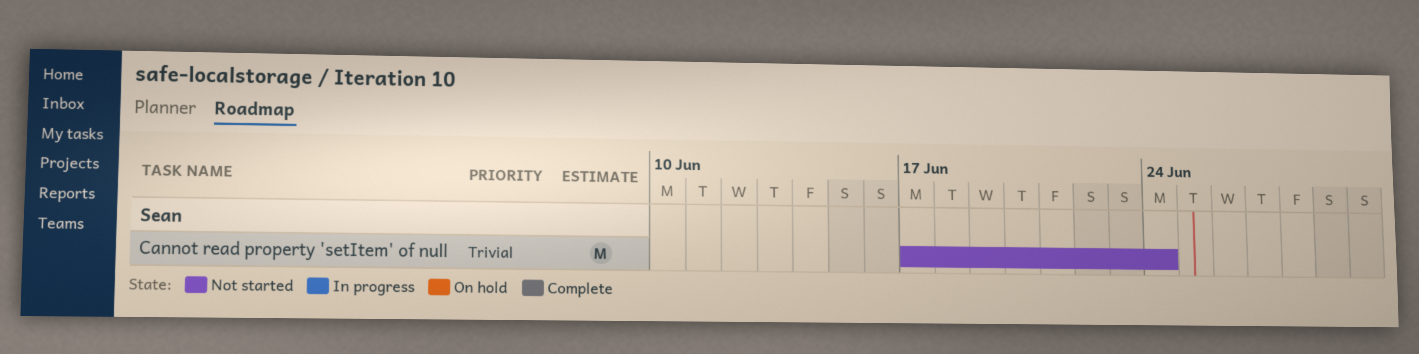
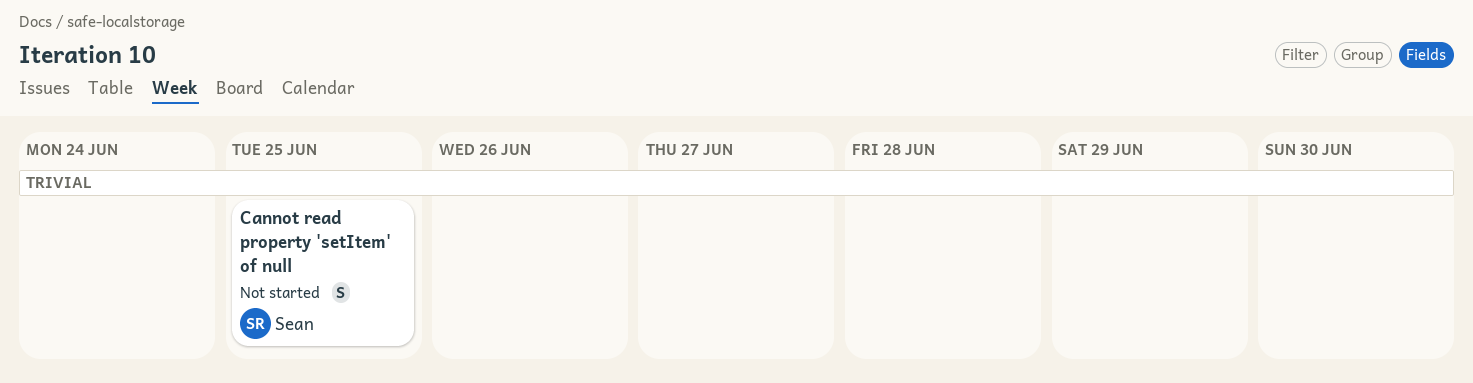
Cannot read property 'setItem' of null, estimate: M -> S
Cannot read property 'setItem' of null, due: Jun 24 -> Jun 25

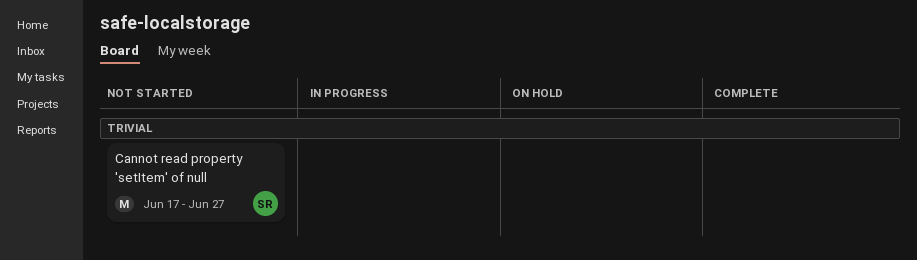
Cannot read property 'setItem' of null, estimate: S -> M
Cannot read property 'setItem' of null, due: Jun 25 -> Jun 27

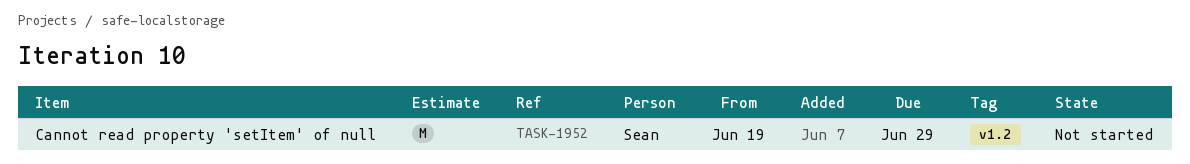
Cannot read property 'setItem' of null, start: Jun 17 -> Jun 19
Cannot read property 'setItem' of null, due: Jun 27 -> Jun 29

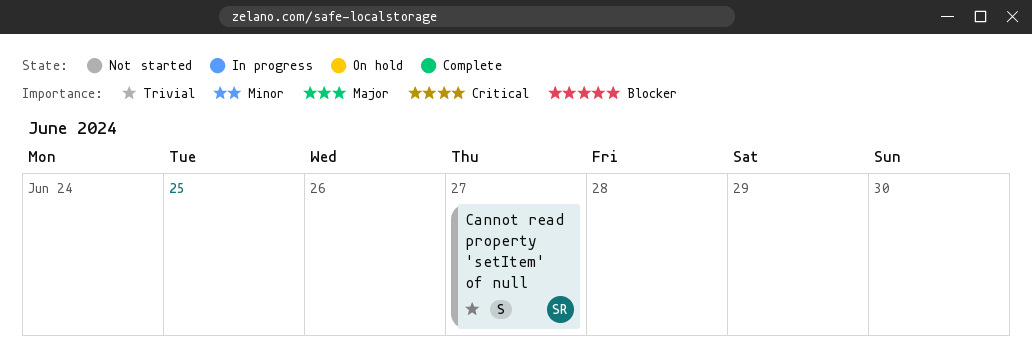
Cannot read property 'setItem' of null, estimate: M -> S
Cannot read property 'setItem' of null, due: Jun 29 -> Jun 27

